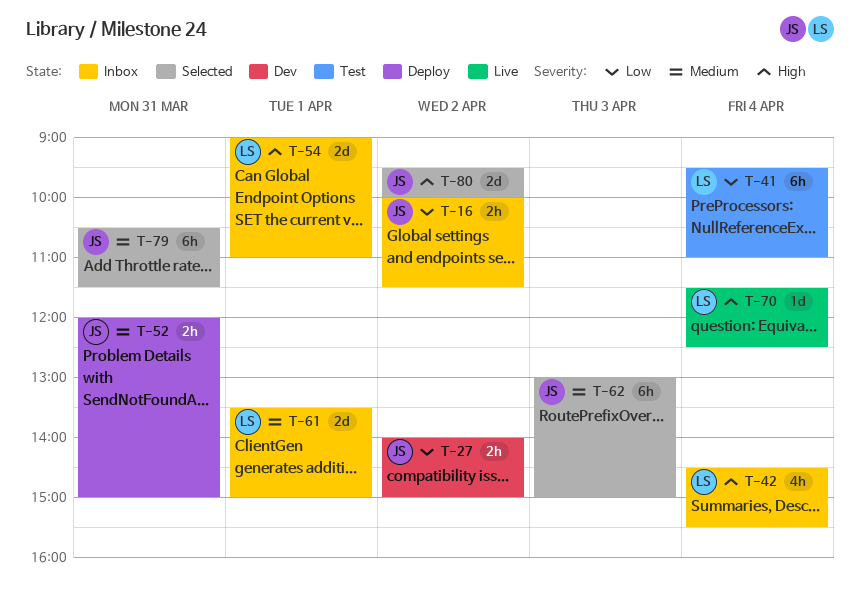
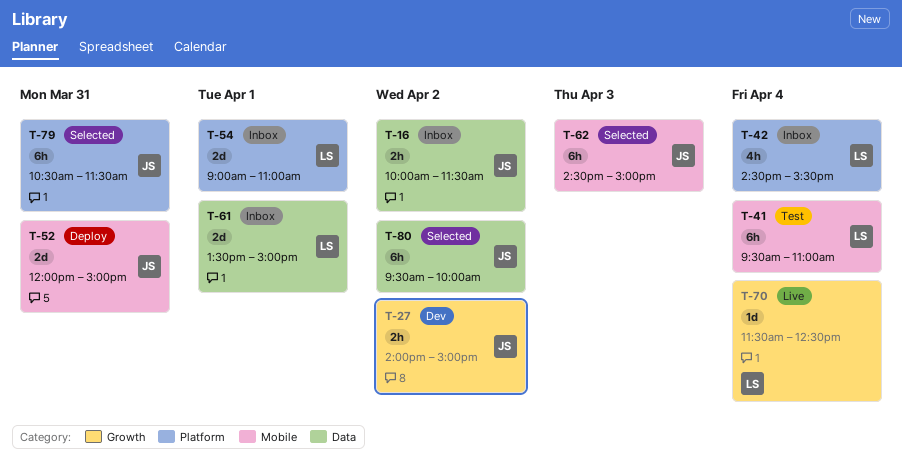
T-52, estimate: 2h -> 2d
T-62, begins: 13:00 -> 14:30
T-80, estimate: 2d -> 6h

